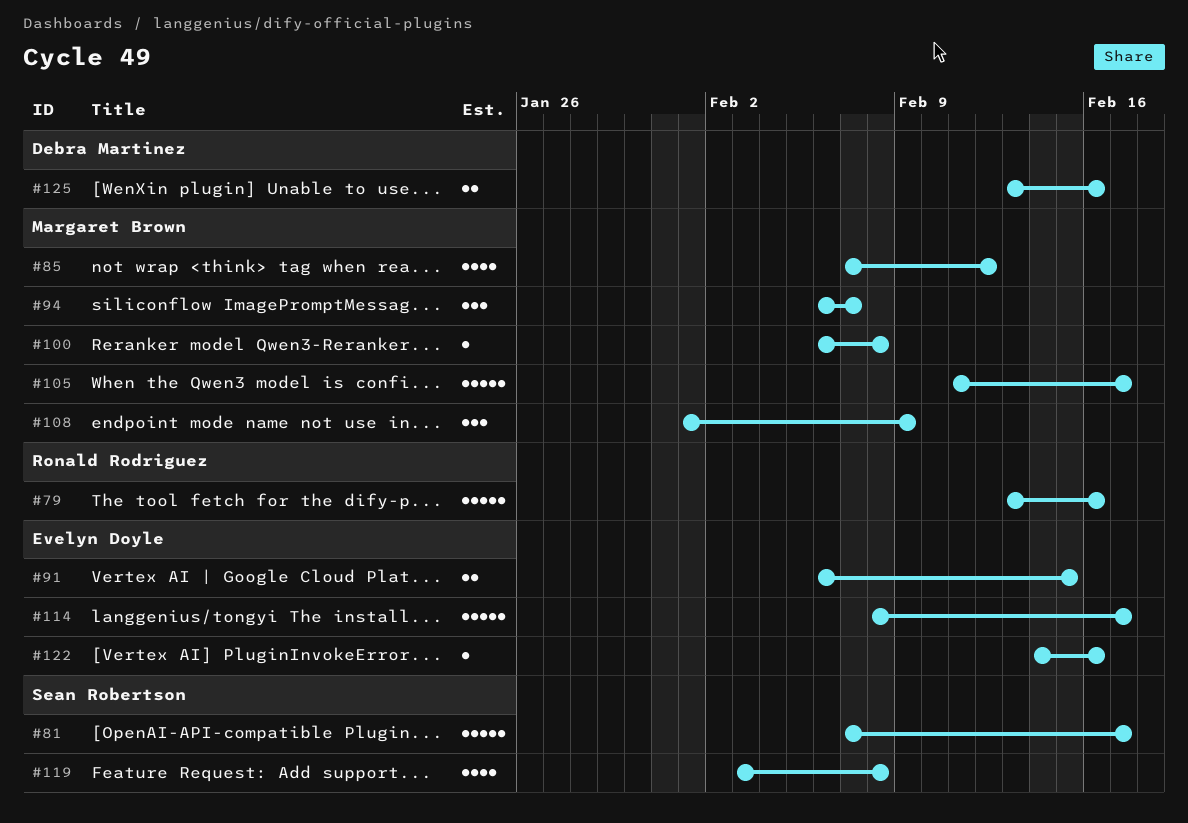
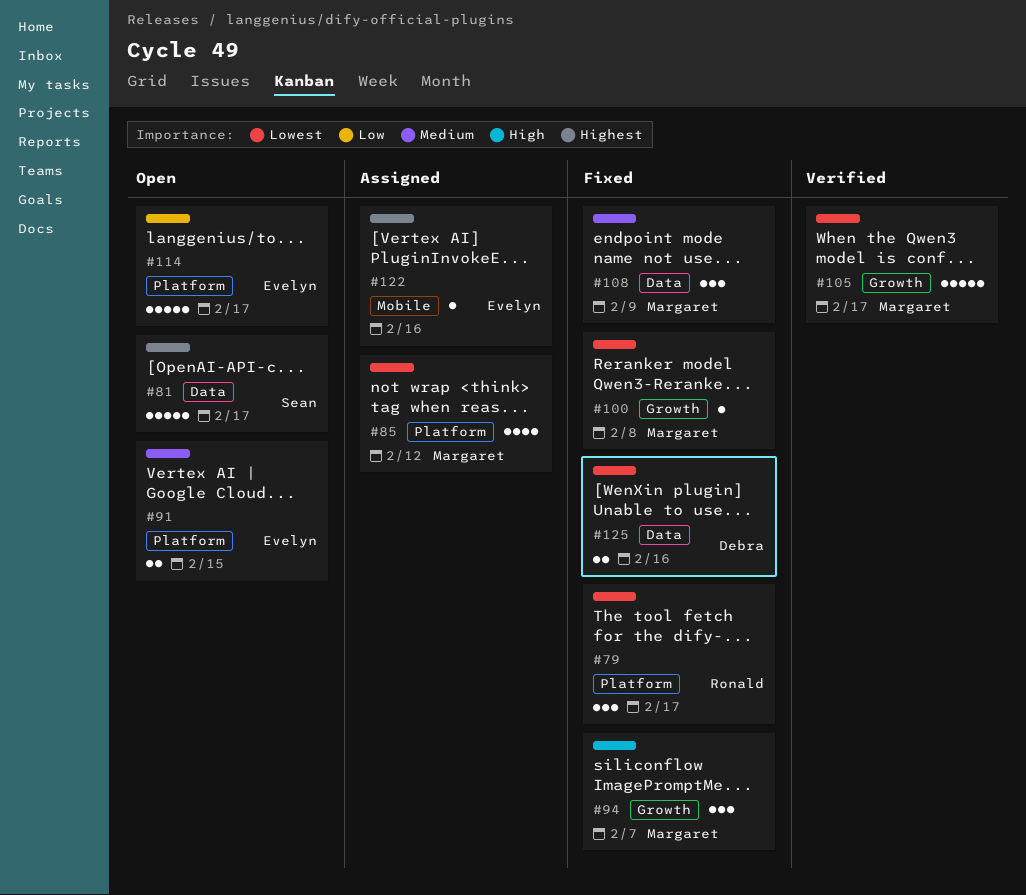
#79, estimate: 5 -> 3
#79, due: Feb 16 -> Feb 17
#119: present -> none

